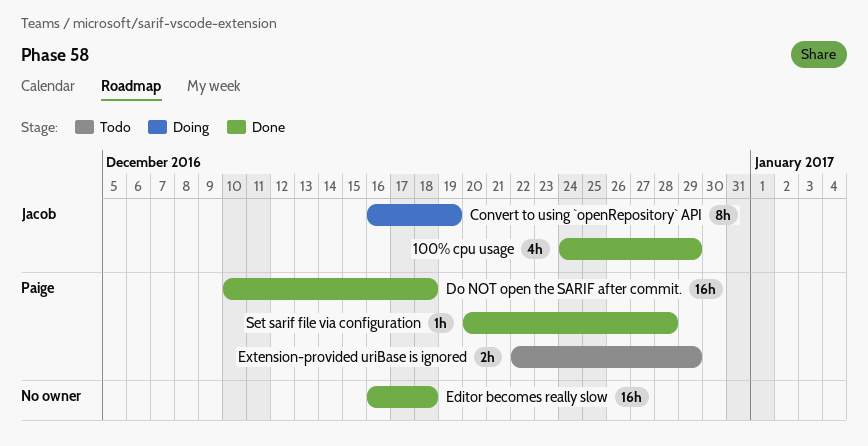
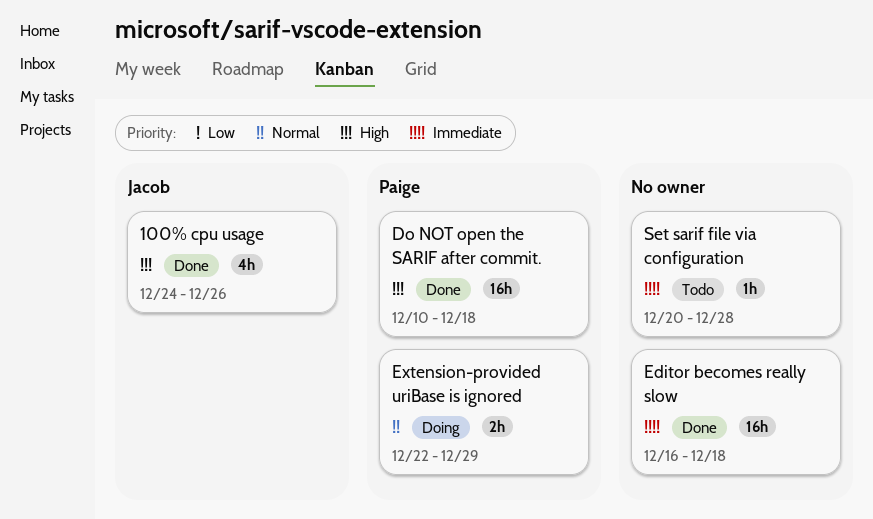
100% cpu usage, due: Dec 29 -> Dec 26
Convert to using `openRepository` API: present -> none
Extension-provided uriBase is ignored, status: Todo -> Doing
Set sarif file via configuration, status: Done -> Todo
Set sarif file via configuration, owner: Paige -> none

